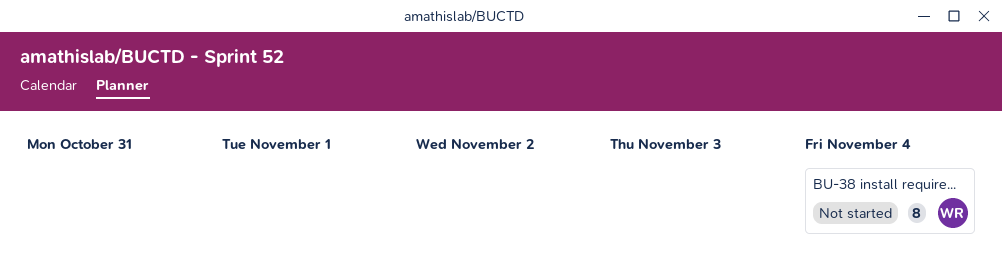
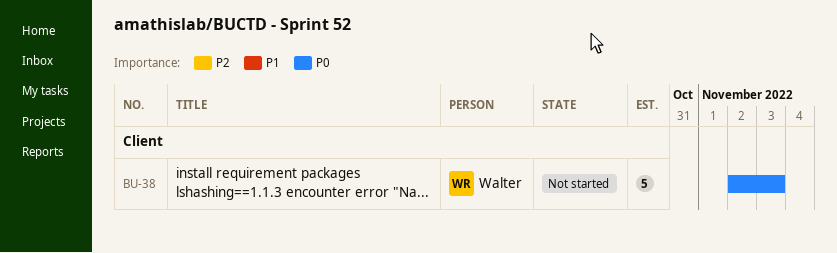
BU-38, estimate: 8 -> 5
BU-38, due: Nov 4 -> Nov 3

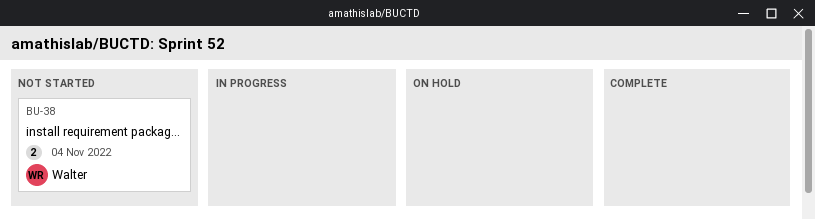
BU-38, estimate: 5 -> 2
BU-38, due: Nov 3 -> Nov 4

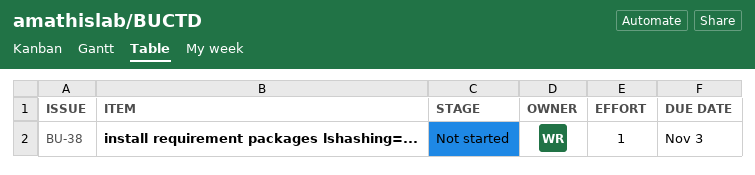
BU-38, estimate: 2 -> 1
BU-38, due: Nov 4 -> Nov 3

